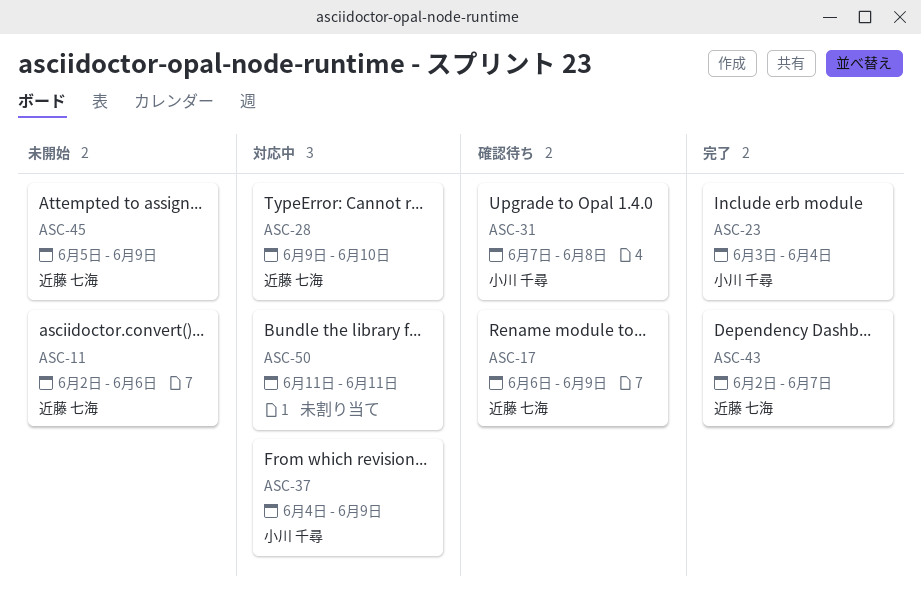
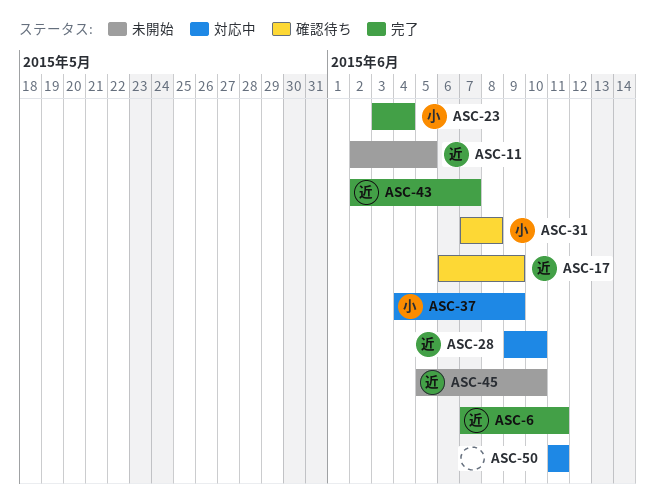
ASC-6: none -> present
ASC-11, due: Jun 6 -> Jun 5
ASC-45, due: Jun 9 -> Jun 10

